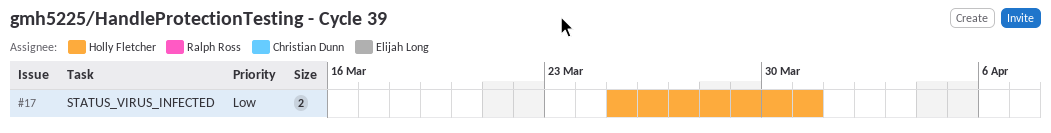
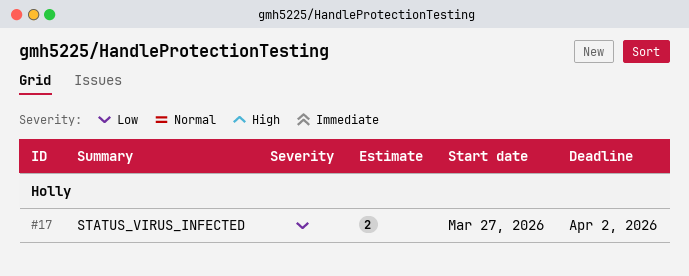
#17, start: Mar 25 -> Mar 27
#17, due: Mar 31 -> Apr 2

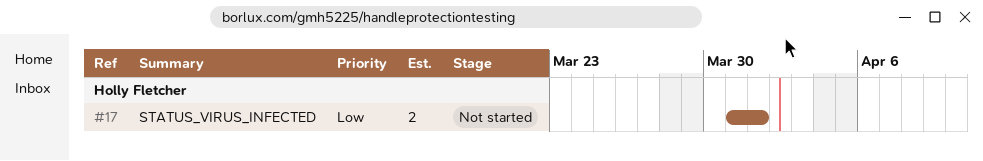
#17, start: Mar 27 -> Mar 31
#17, due: Apr 2 -> Apr 1

